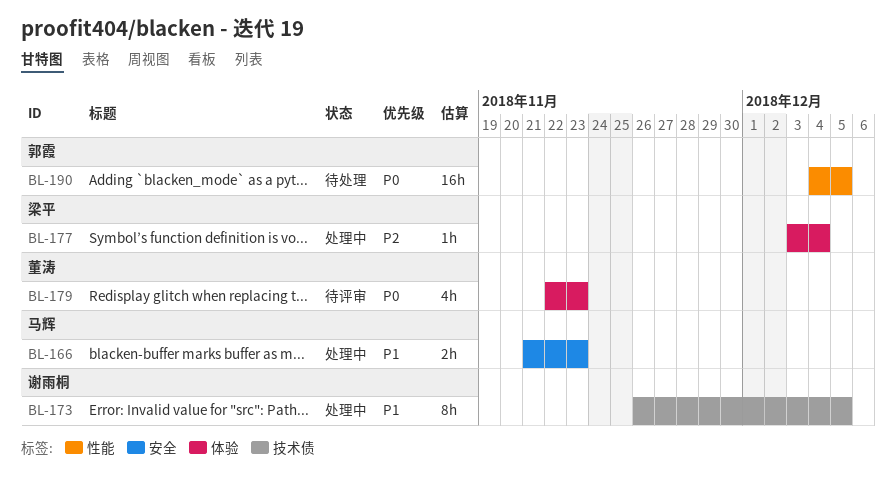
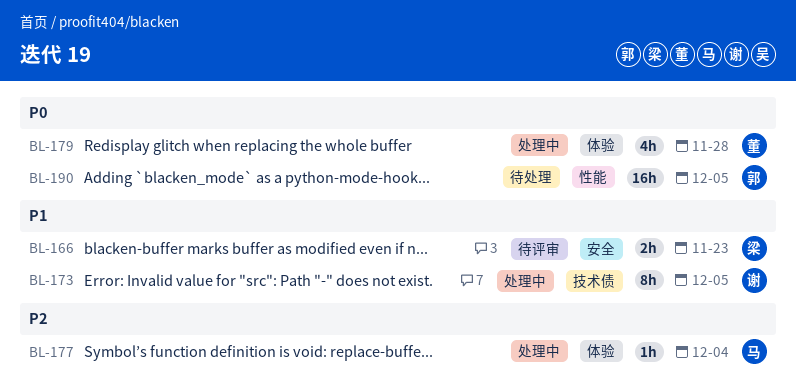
BL-166, status: 处理中 -> 待评审
BL-166, owner: 马辉 -> 梁平
BL-177, owner: 梁平 -> 马辉
BL-179, status: 待评审 -> 处理中
BL-179, due: Nov 23 -> Nov 28

